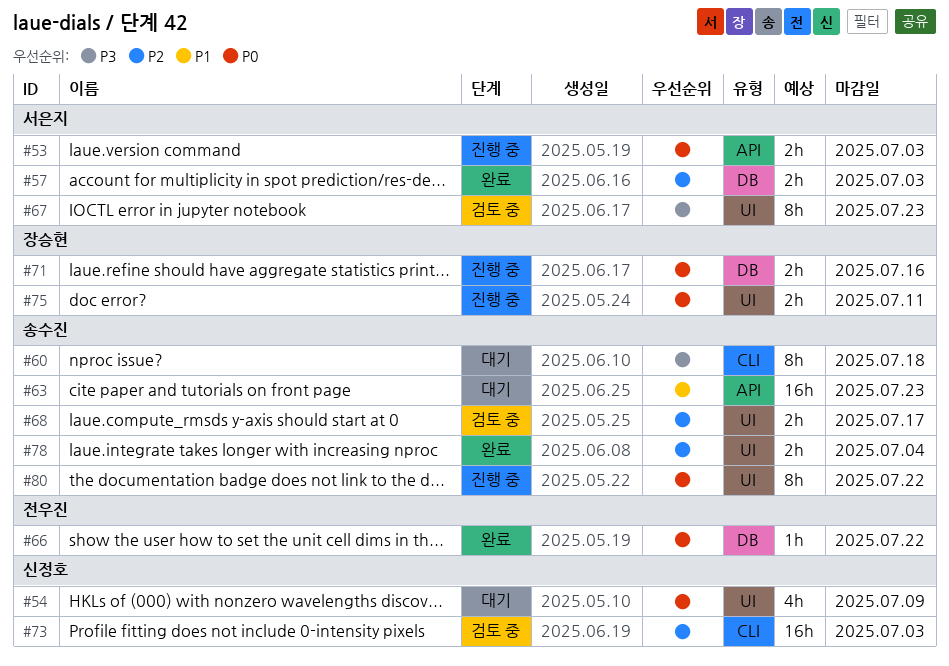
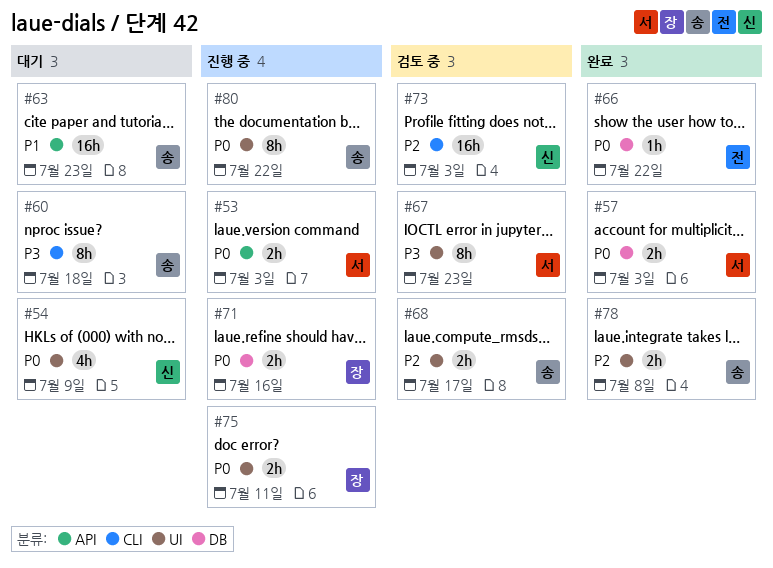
#57, priority: P2 -> P0
#78, due: Jul 4 -> Jul 8

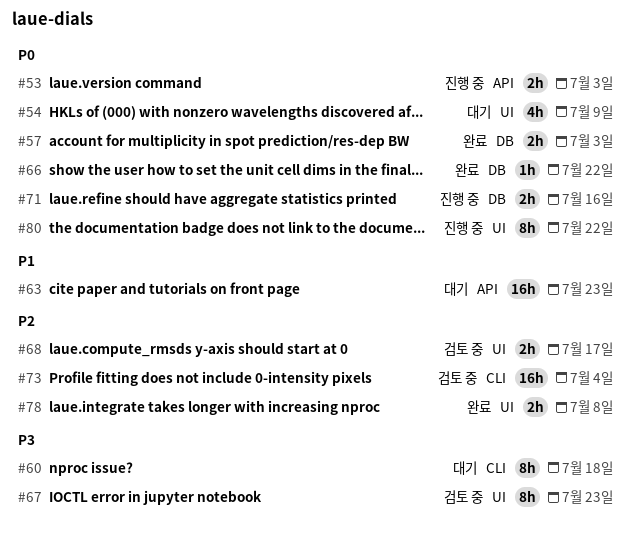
#73, due: Jul 3 -> Jul 4
#75: present -> none

